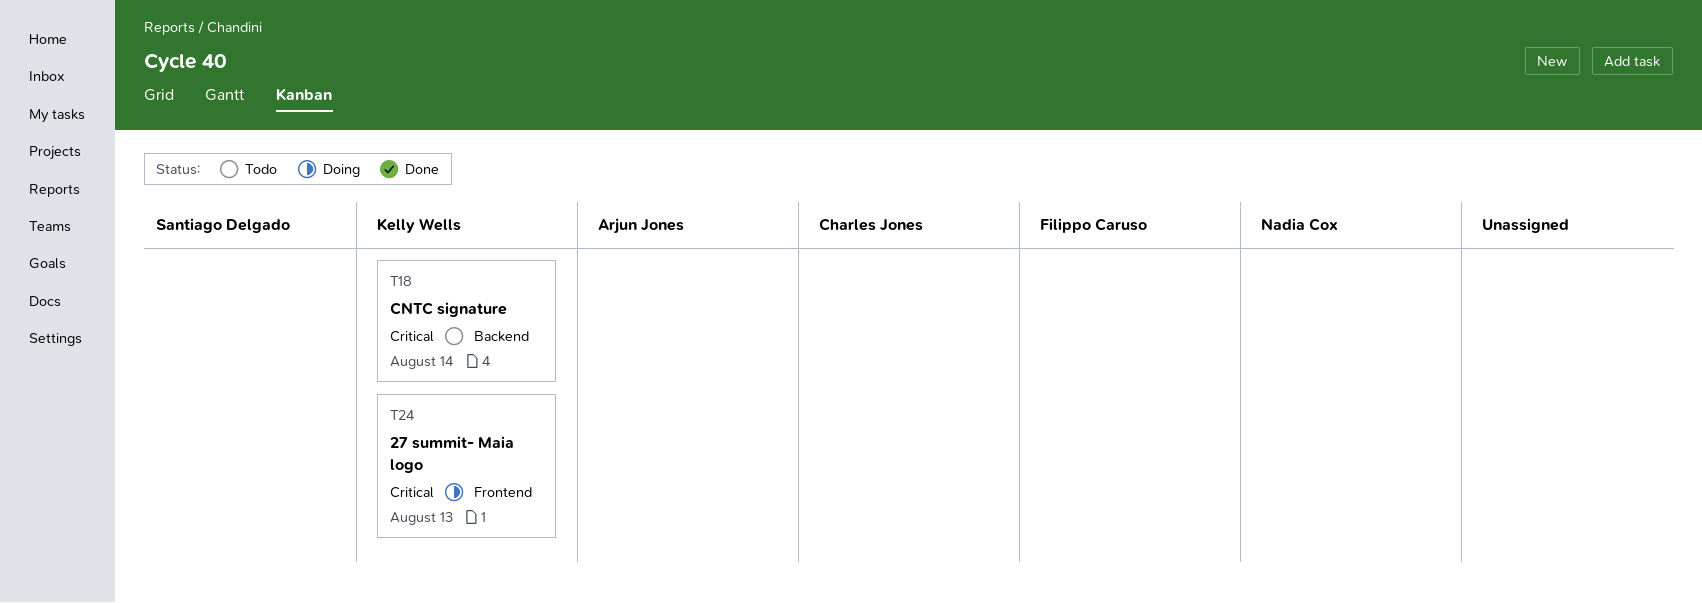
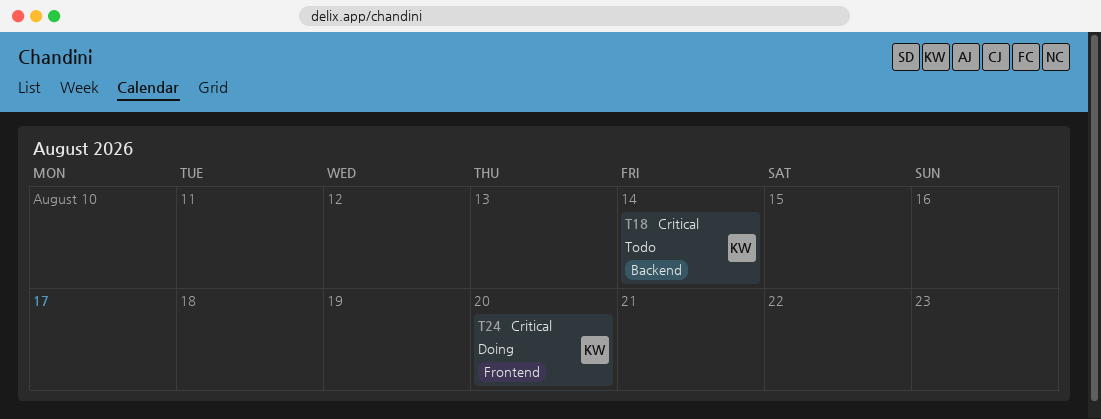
T24, due: Aug 13 -> Aug 20

